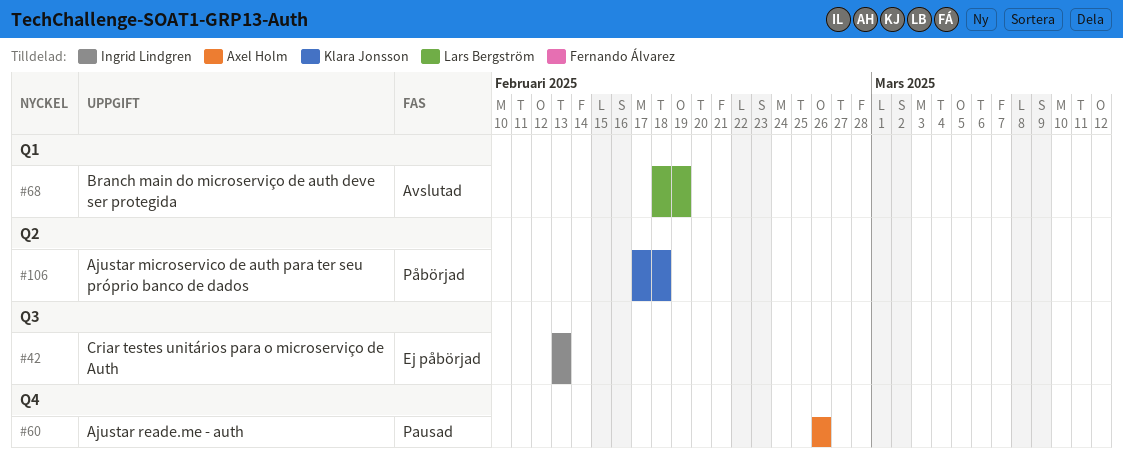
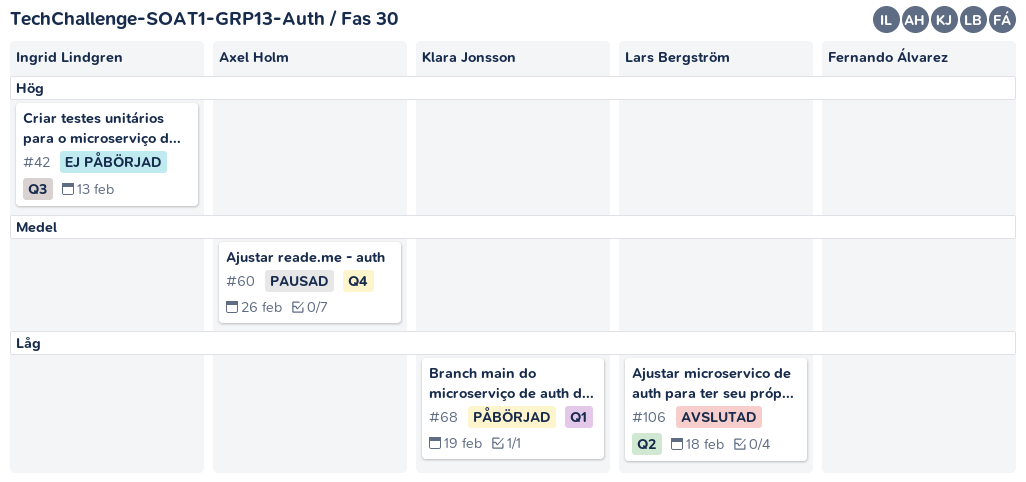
#68, status: Avslutad -> Påbörjad
#68, owner: Lars Bergström -> Klara Jonsson
#106, status: Påbörjad -> Avslutad
#106, owner: Klara Jonsson -> Lars Bergström

